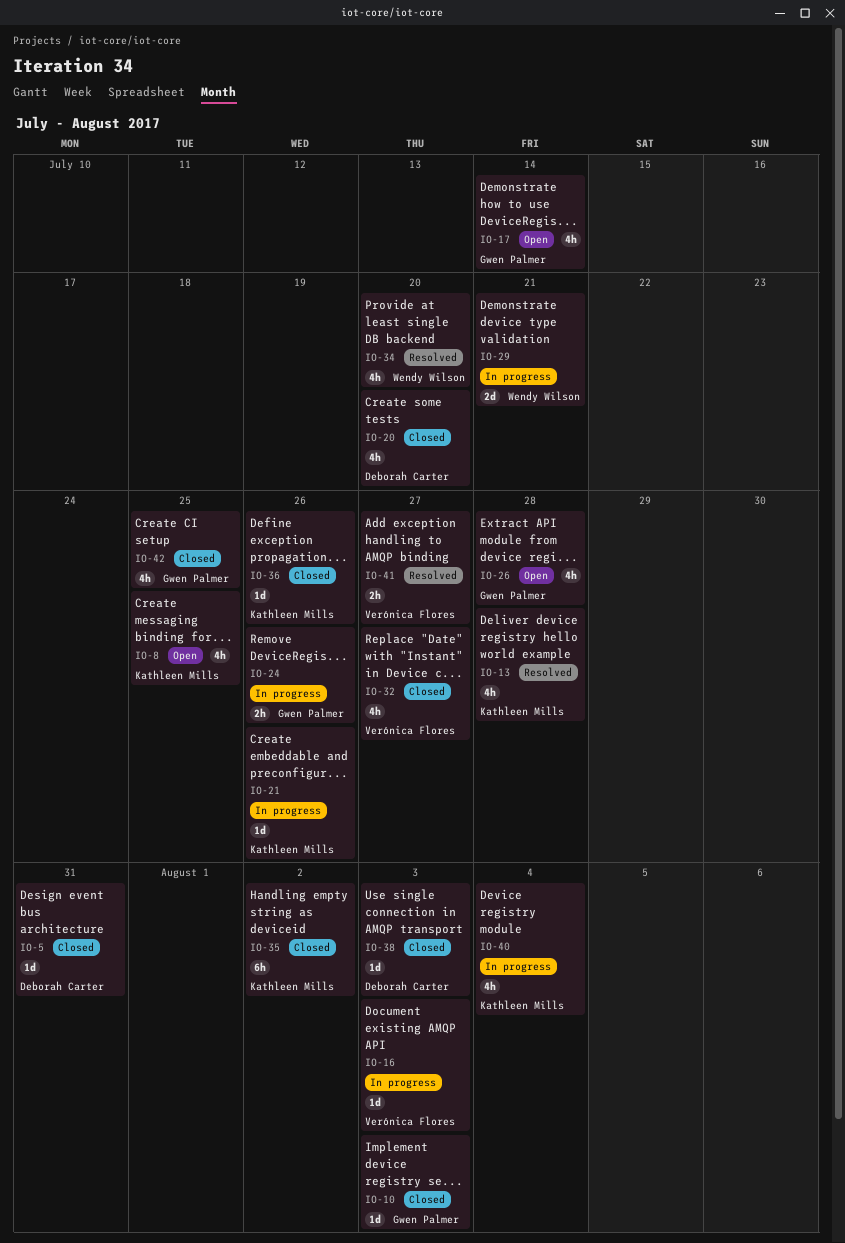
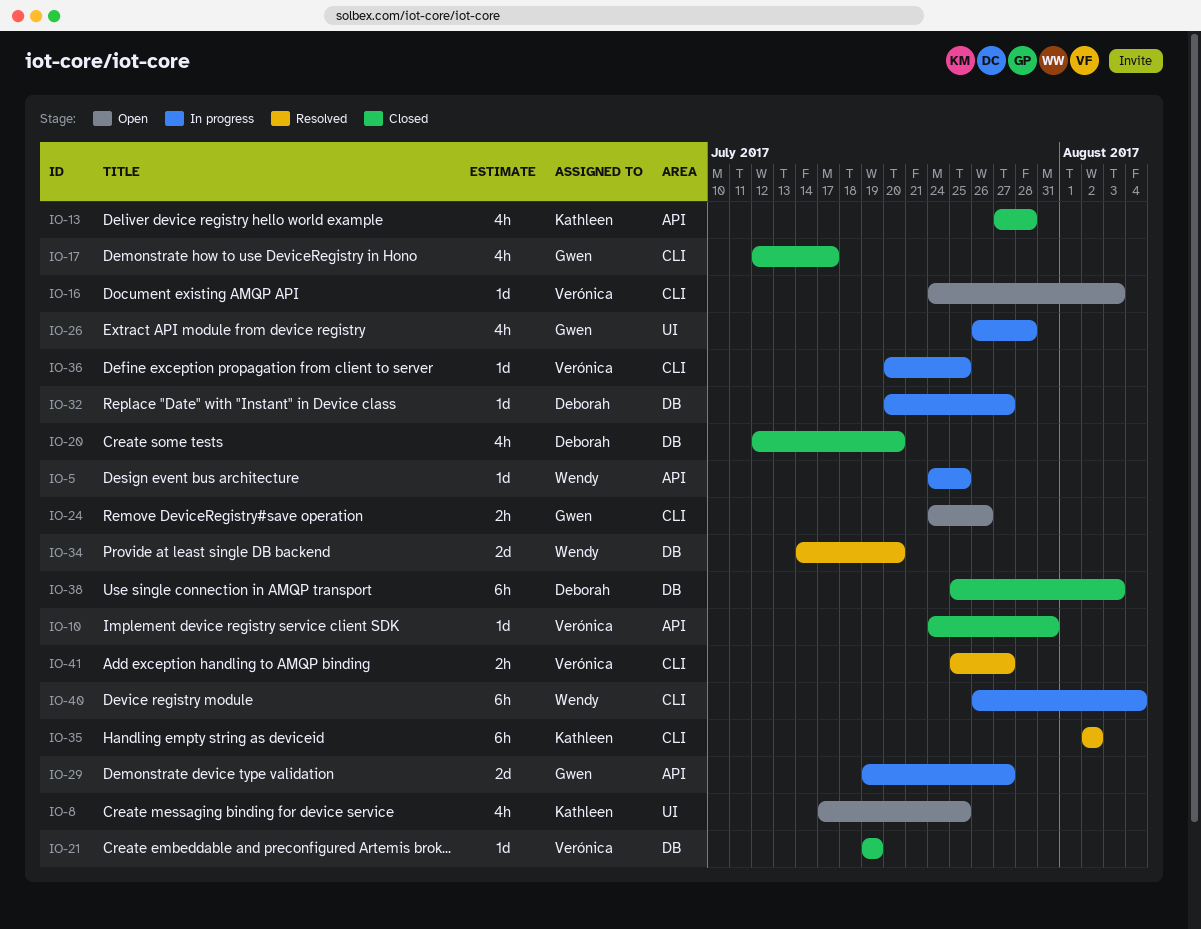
IO-5, status: Closed -> In progress
IO-5, owner: Deborah Carter -> Wendy Wilson
IO-5, due: Jul 31 -> Jul 25
IO-10, owner: Gwen Palmer -> Verónica Flores
IO-10, due: Aug 3 -> Jul 31
IO-13, status: Resolved -> Closed
IO-16, status: In progress -> Open
IO-17, status: Open -> Closed
IO-17, due: Jul 14 -> Jul 17
IO-21, status: In progress -> Closed
IO-21, owner: Kathleen Mills -> Verónica Flores
IO-21, due: Jul 26 -> Jul 19
IO-24, status: In progress -> Open
IO-26, status: Open -> In progress
IO-29, owner: Wendy Wilson -> Gwen Palmer
IO-29, due: Jul 21 -> Jul 27
IO-32, status: Closed -> In progress
IO-32, owner: Verónica Flores -> Deborah Carter
IO-32, estimate: 4h -> 1d
IO-34, estimate: 4h -> 2d
IO-35, status: Closed -> Resolved
IO-36, status: Closed -> In progress
IO-36, owner: Kathleen Mills -> Verónica Flores
IO-36, due: Jul 26 -> Jul 25
IO-38, estimate: 1d -> 6h
IO-40, owner: Kathleen Mills -> Wendy Wilson
IO-40, estimate: 4h -> 6h
IO-42: present -> none

